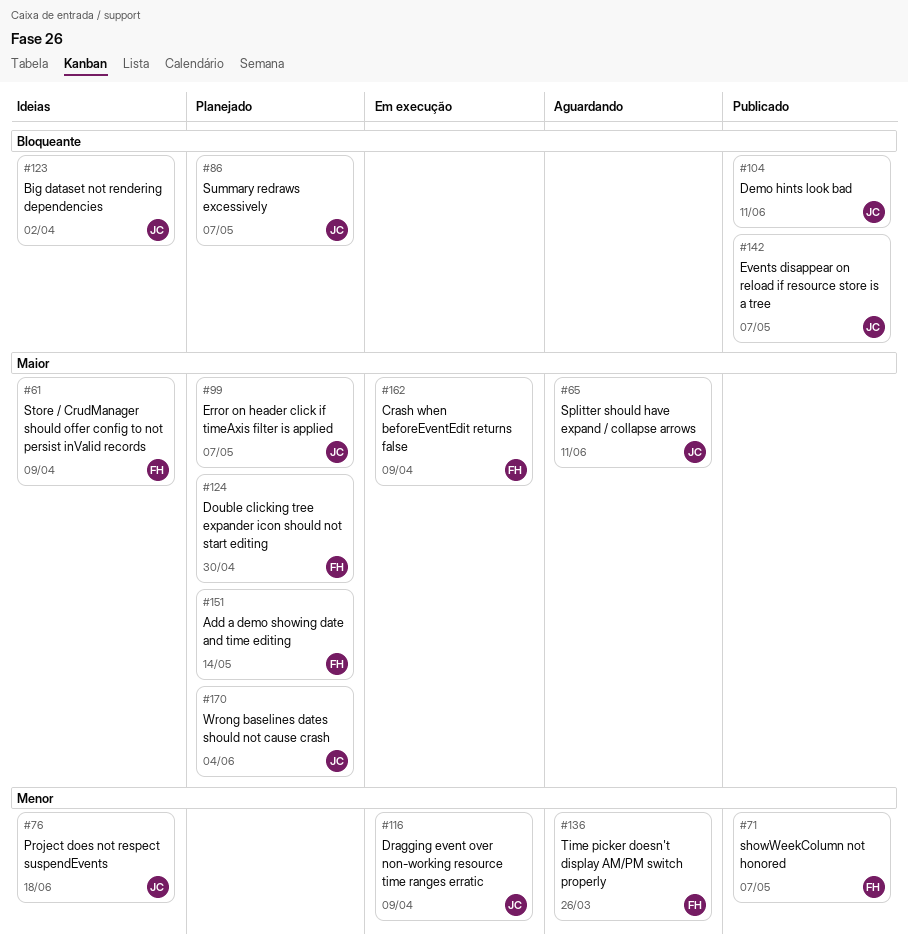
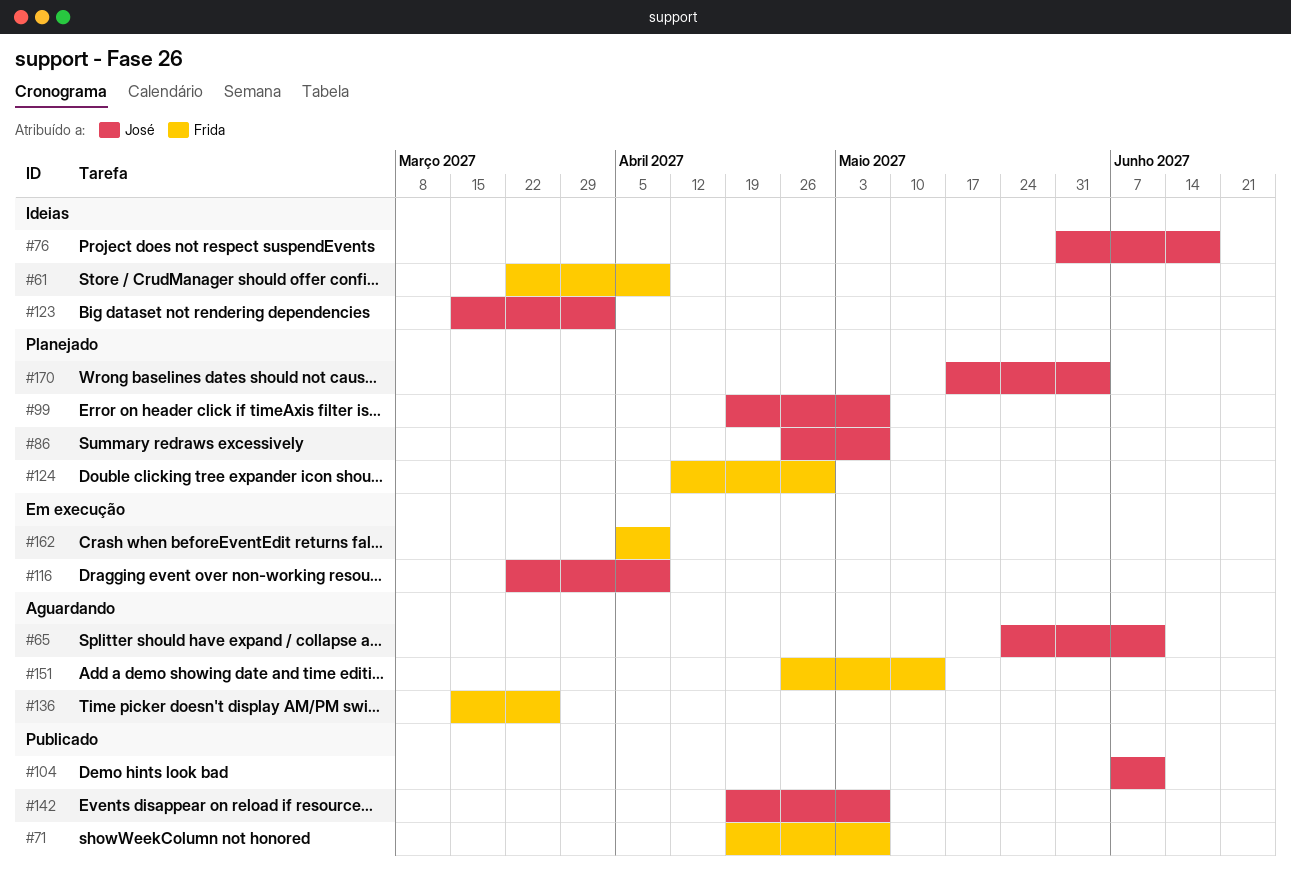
#151, status: Planejado -> Aguardando

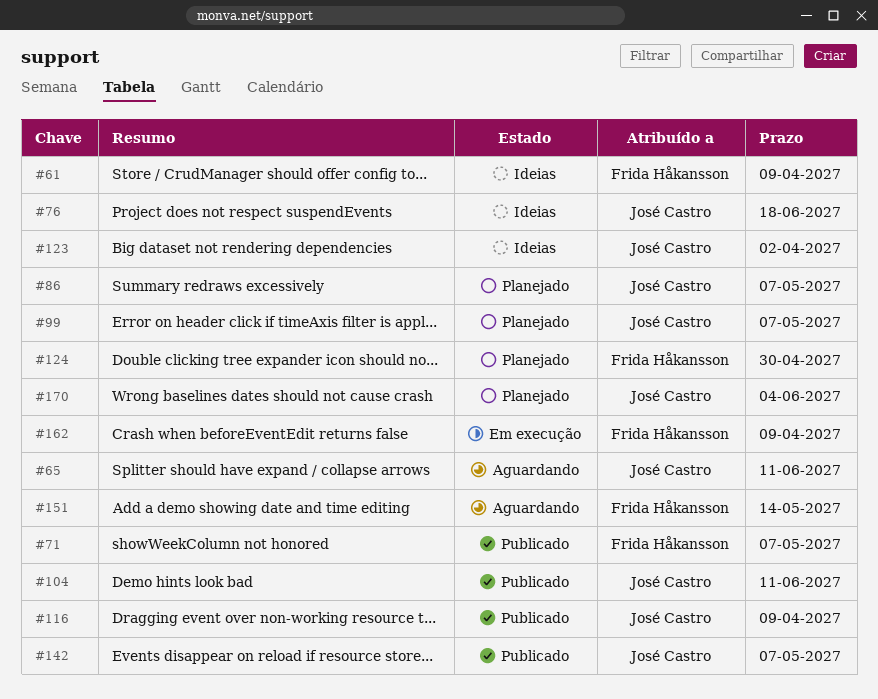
#116, status: Em execução -> Publicado
#136: present -> none

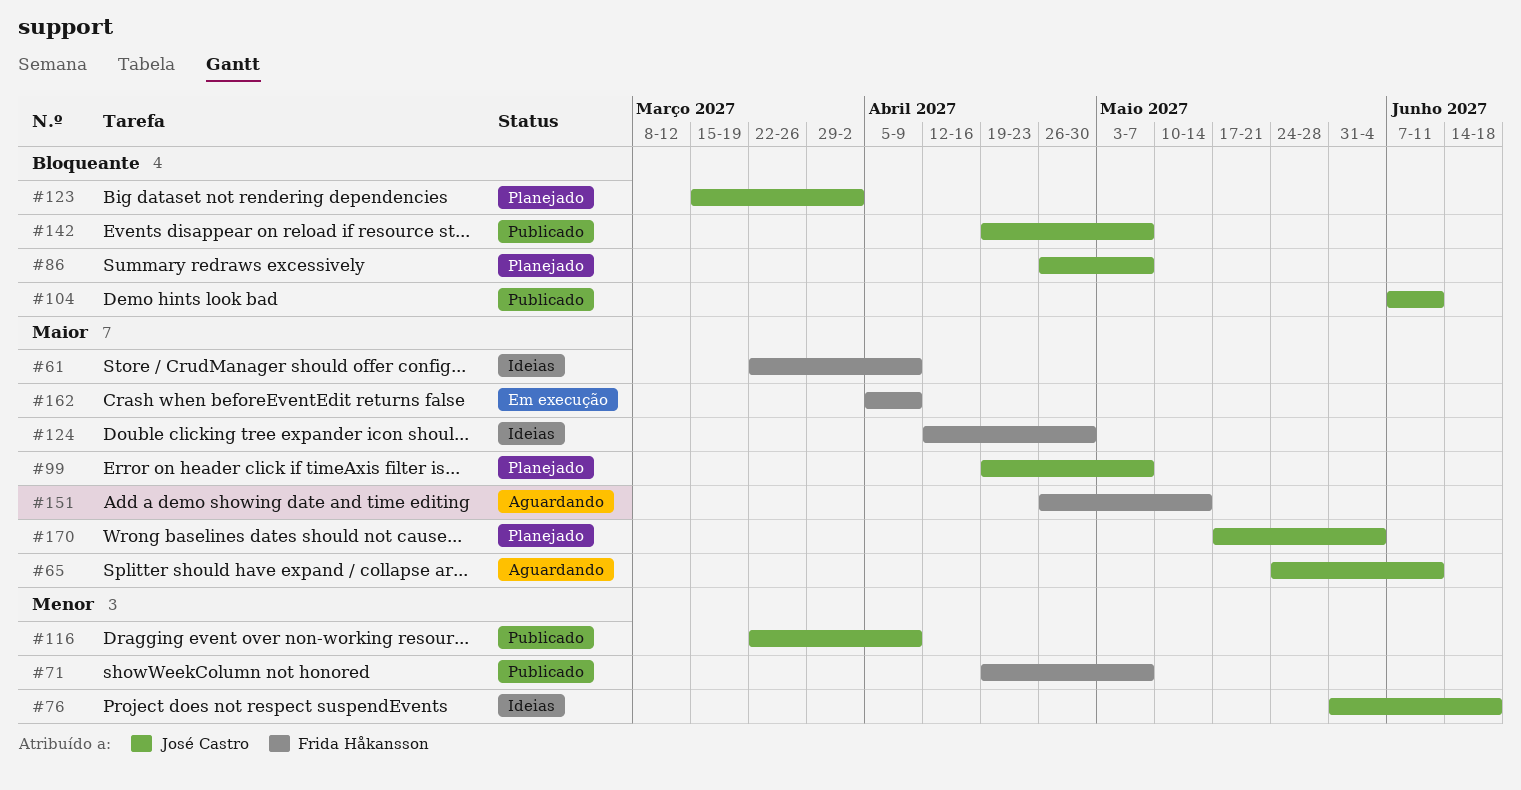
#123, status: Ideias -> Planejado
#124, status: Planejado -> Ideias

